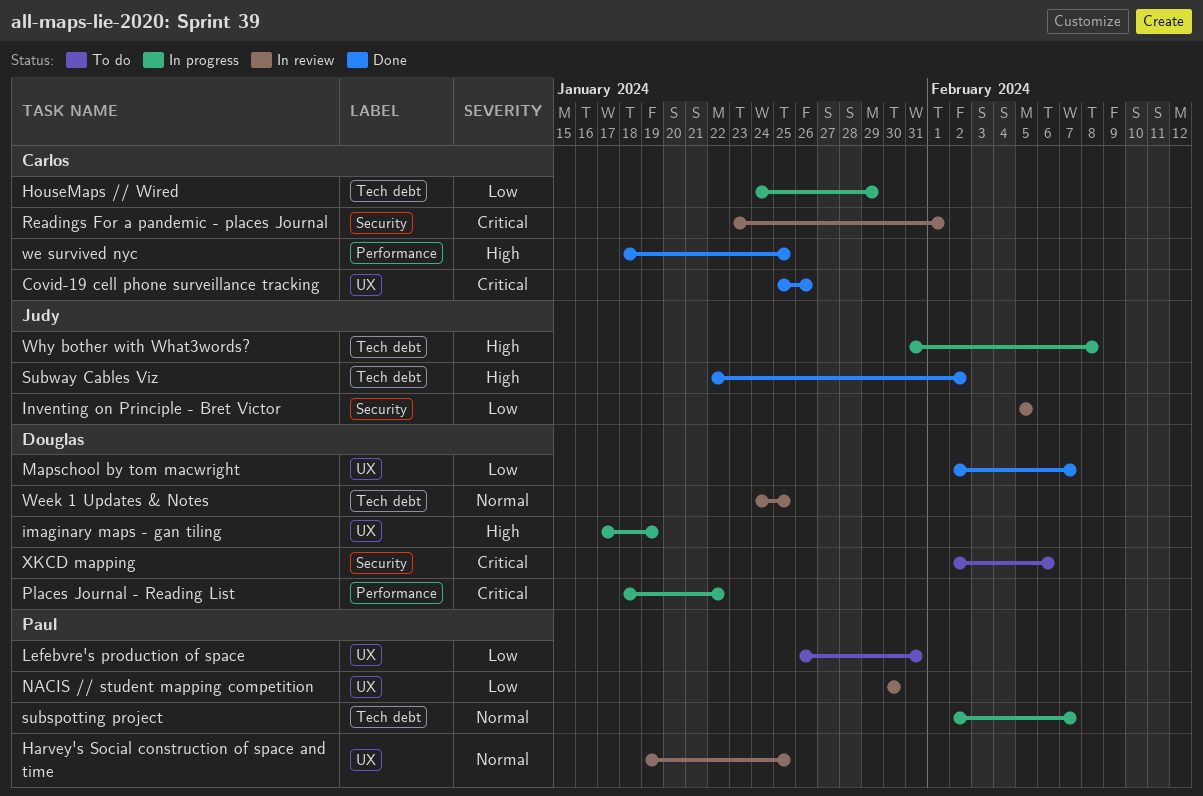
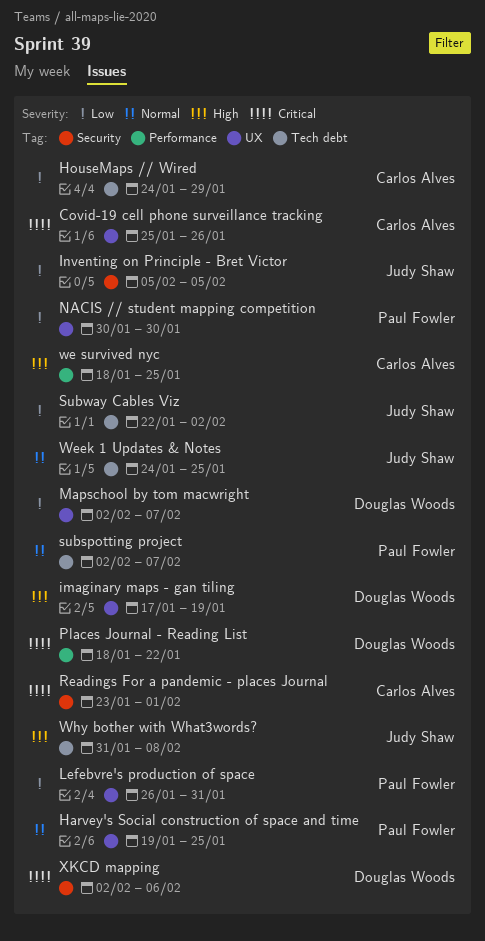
Subway Cables Viz, priority: High -> Low
Week 1 Updates & Notes, owner: Douglas Woods -> Judy Shaw

